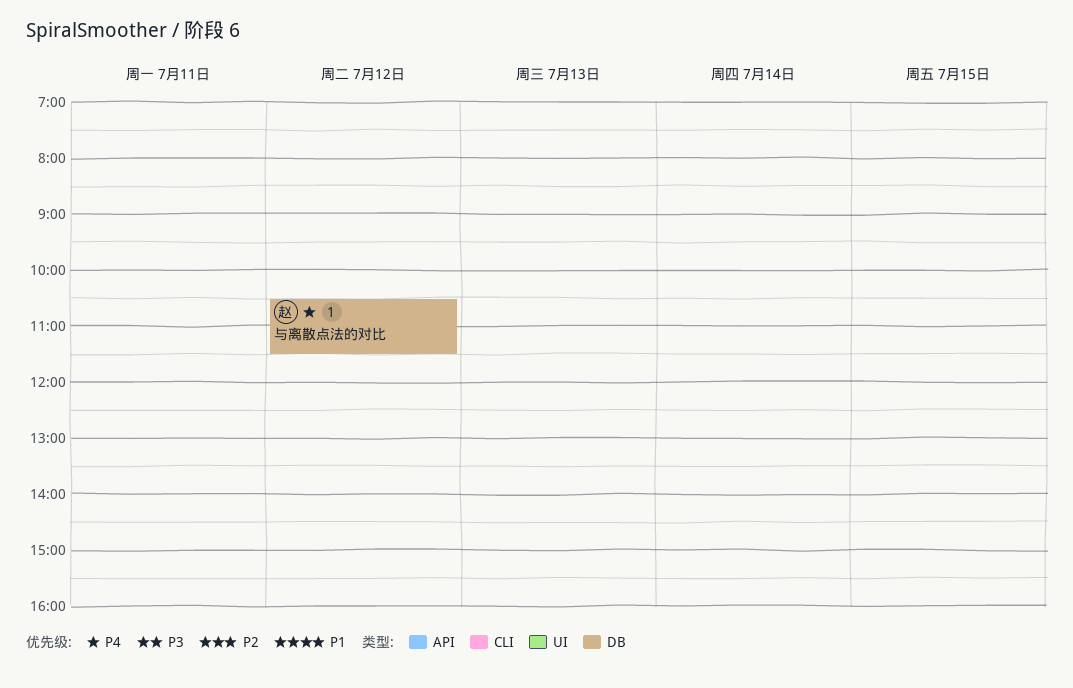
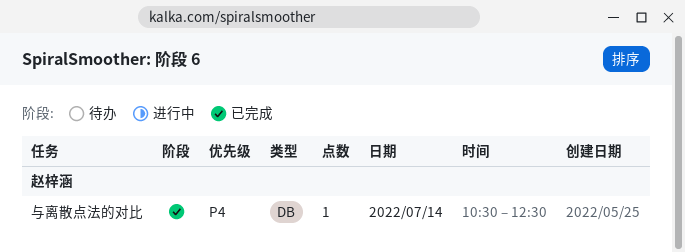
与离散点法的对比, day: Jul 12 -> Jul 14
与离散点法的对比, ends: 11:30 -> 12:30

